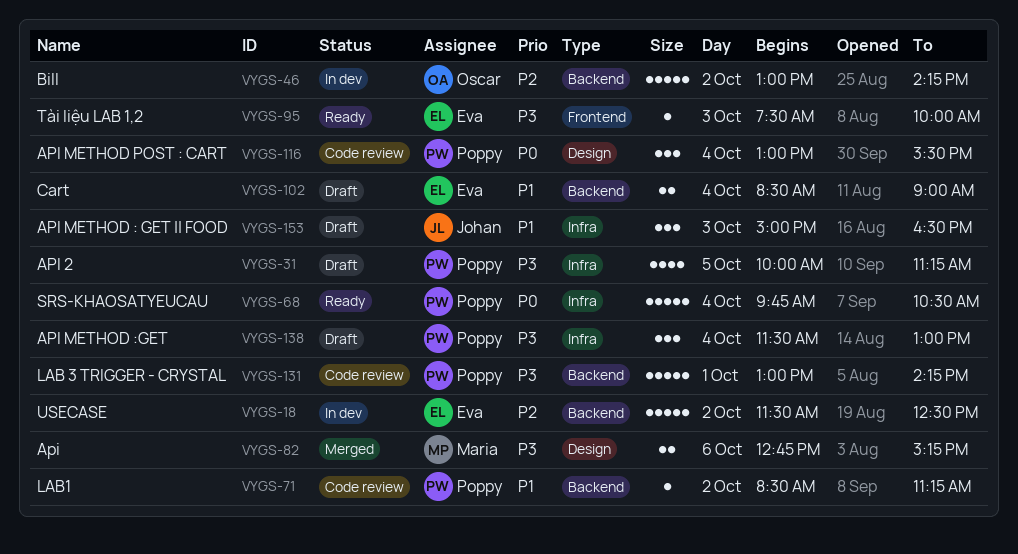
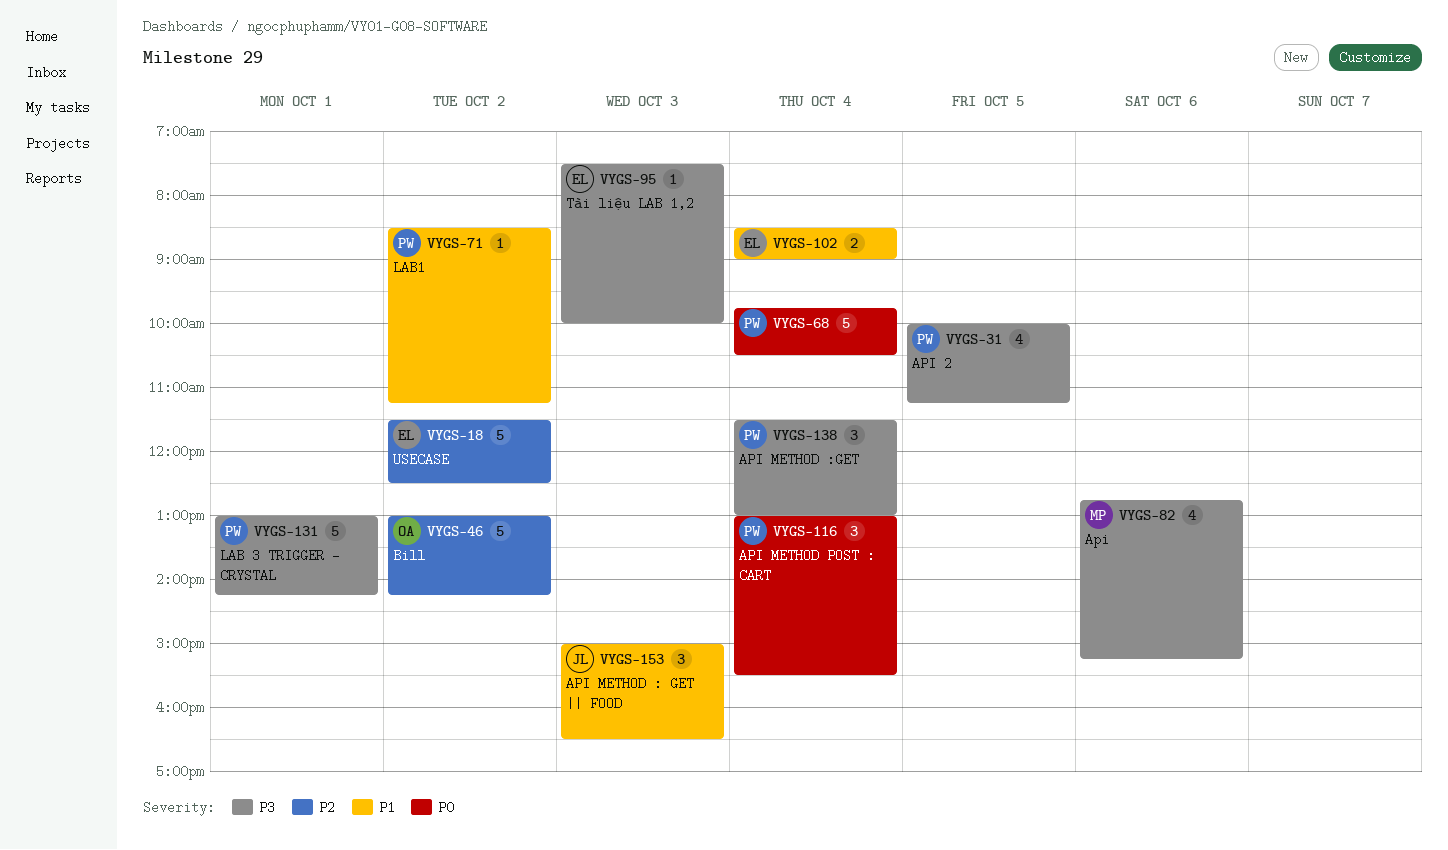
VYGS-82, estimate: 2 -> 4

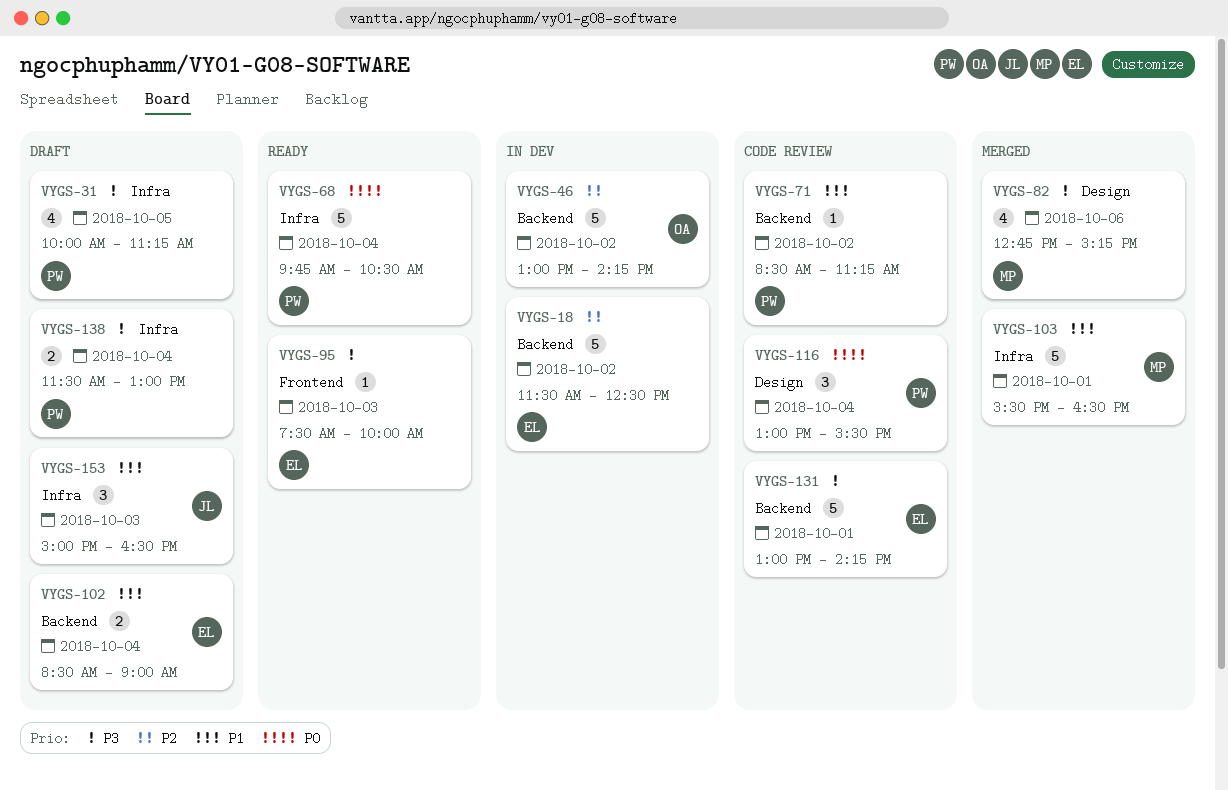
VYGS-103: none -> present
VYGS-131, owner: PW -> EL
VYGS-138, estimate: 3 -> 2

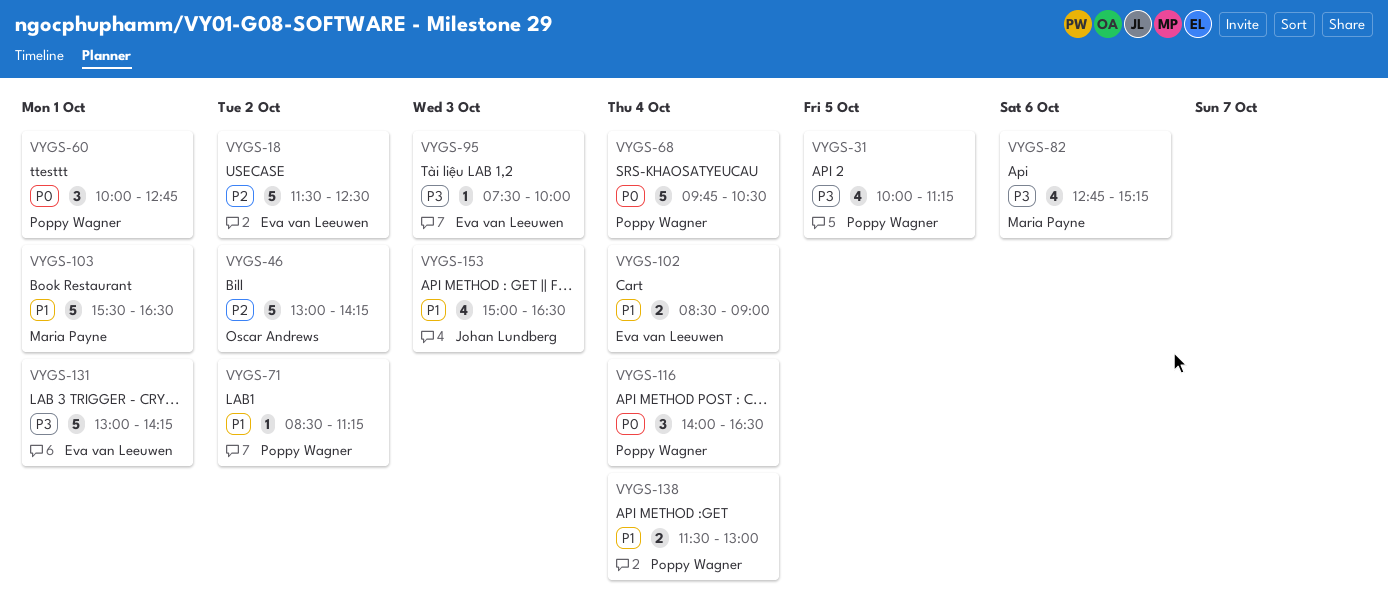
VYGS-60: none -> present
VYGS-116, begins: 13:00 -> 14:00
VYGS-116, ends: 15:30 -> 16:30
VYGS-138, priority: P3 -> P1
VYGS-153, estimate: 3 -> 4

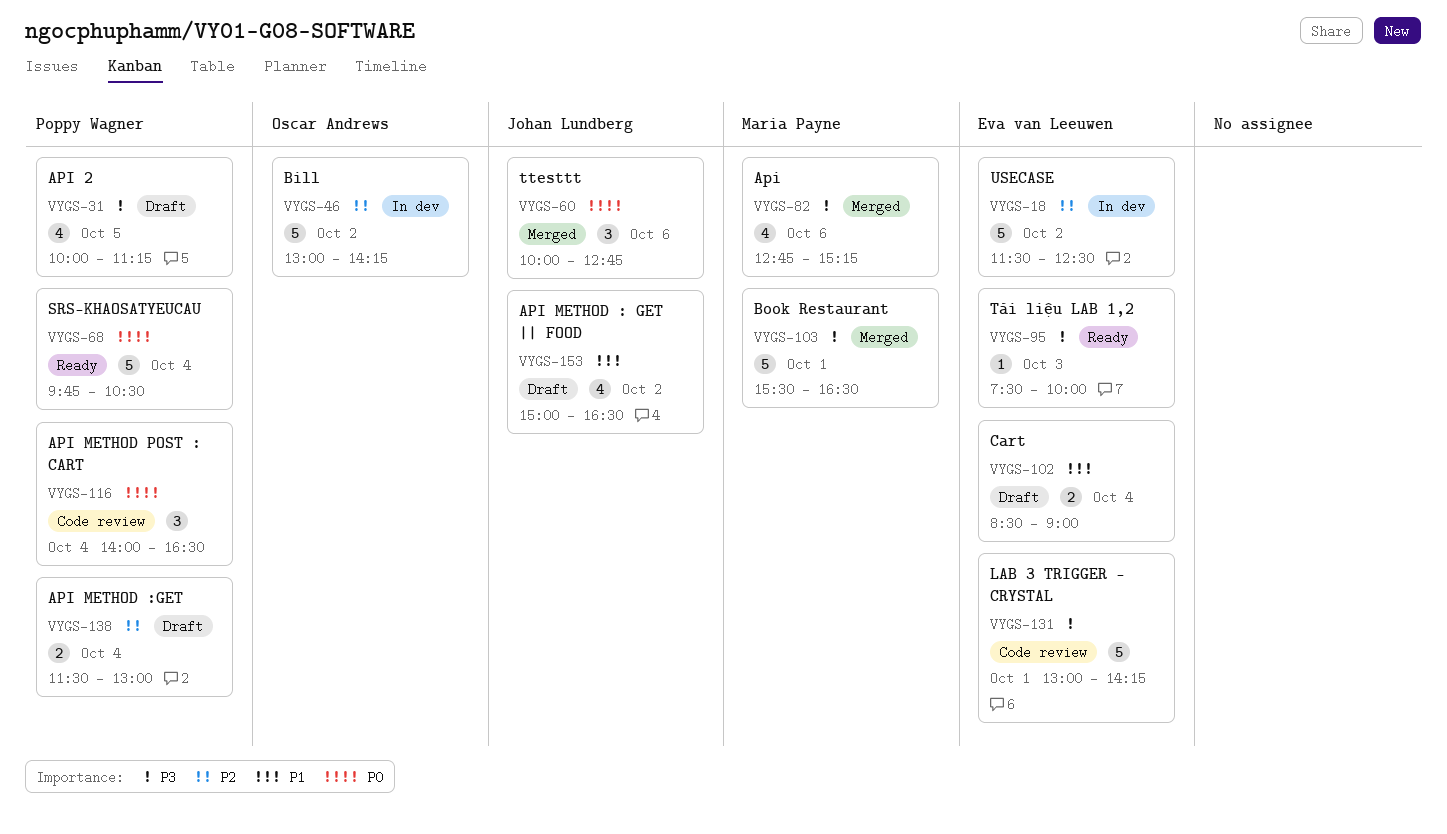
VYGS-60, owner: Poppy Wagner -> Johan Lundberg
VYGS-60, day: Oct 1 -> Oct 6
VYGS-71: present -> none
VYGS-103, priority: P1 -> P3
VYGS-138, priority: P1 -> P2
VYGS-153, day: Oct 3 -> Oct 2

